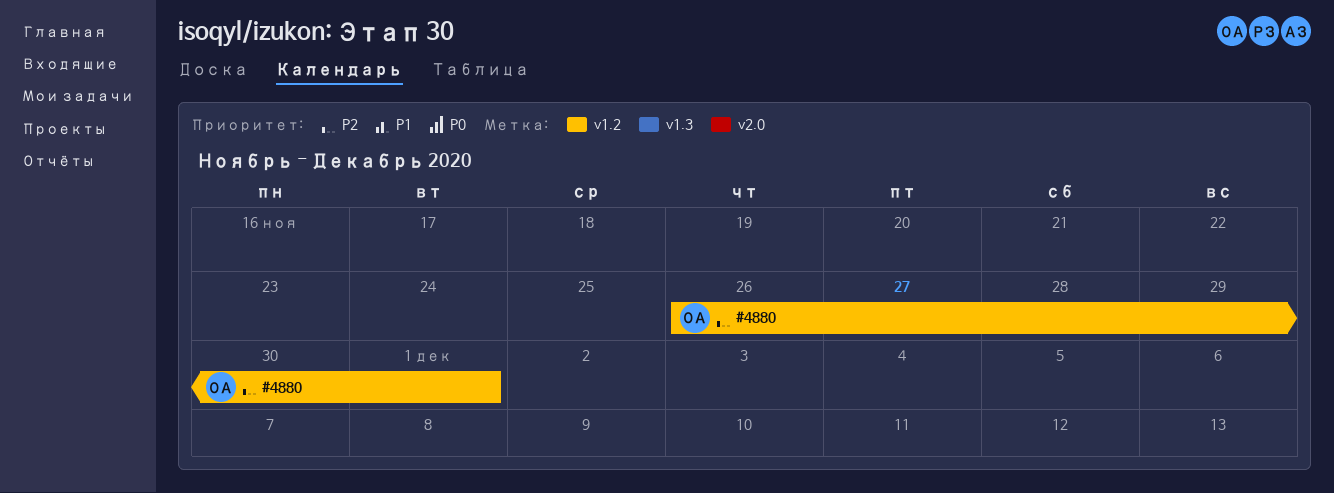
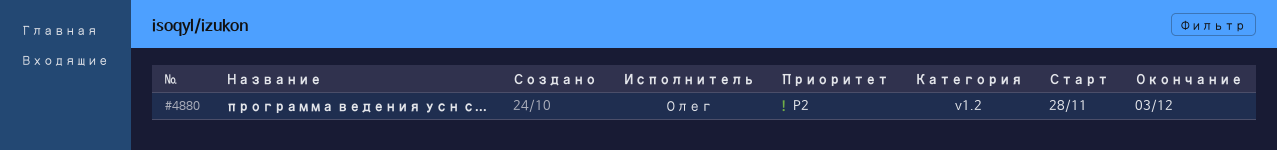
#4880, start: Nov 26 -> Nov 28
#4880, due: Dec 1 -> Dec 3

